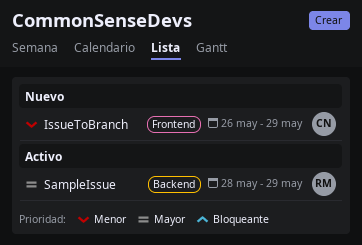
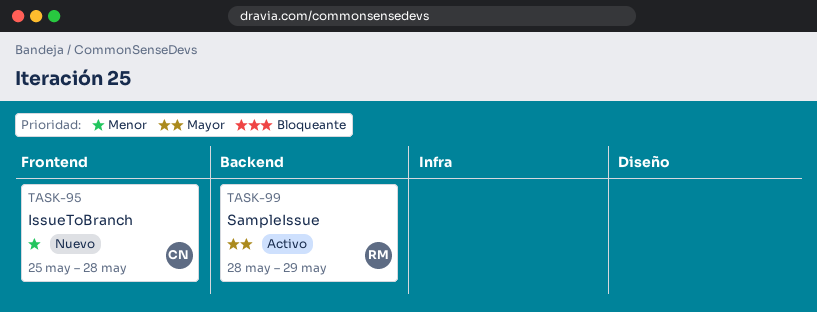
IssueToBranch, start: May 26 -> May 25
IssueToBranch, due: May 29 -> May 28

